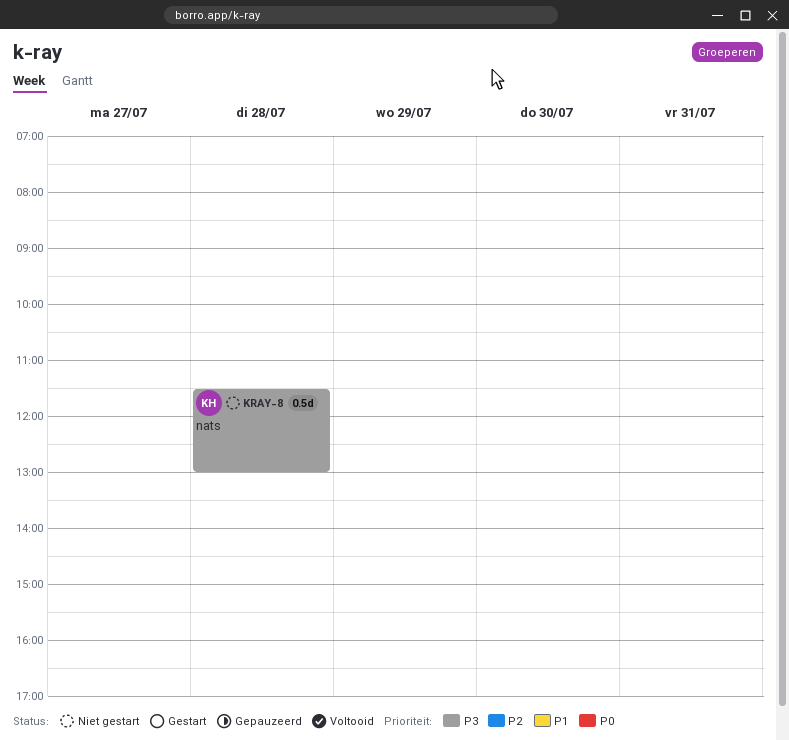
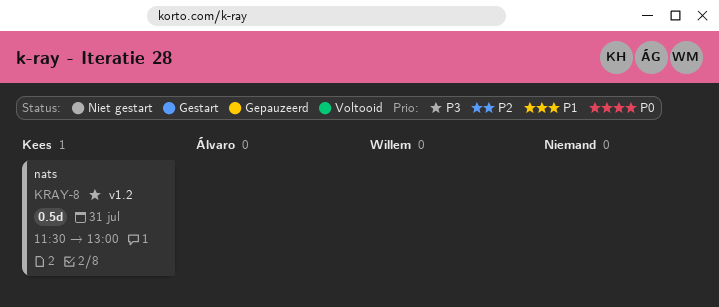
KRAY-8, day: Jul 28 -> Jul 31

